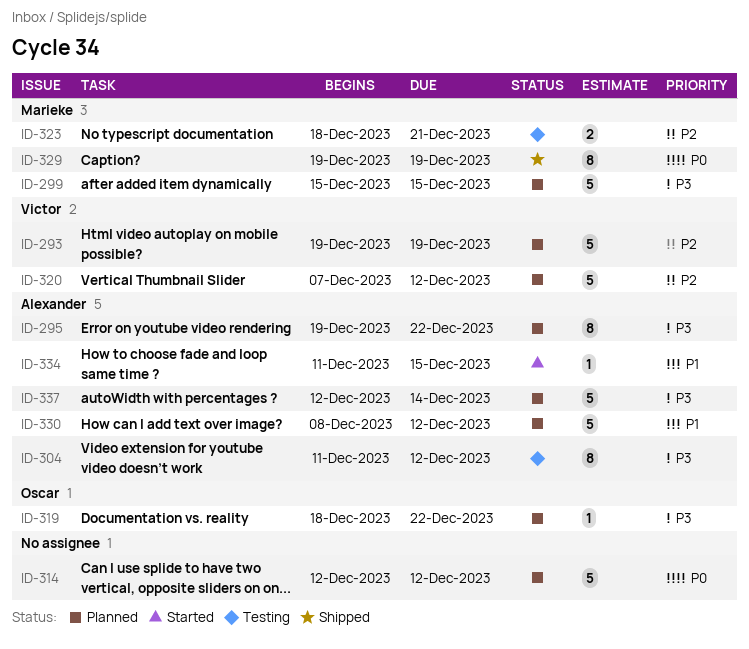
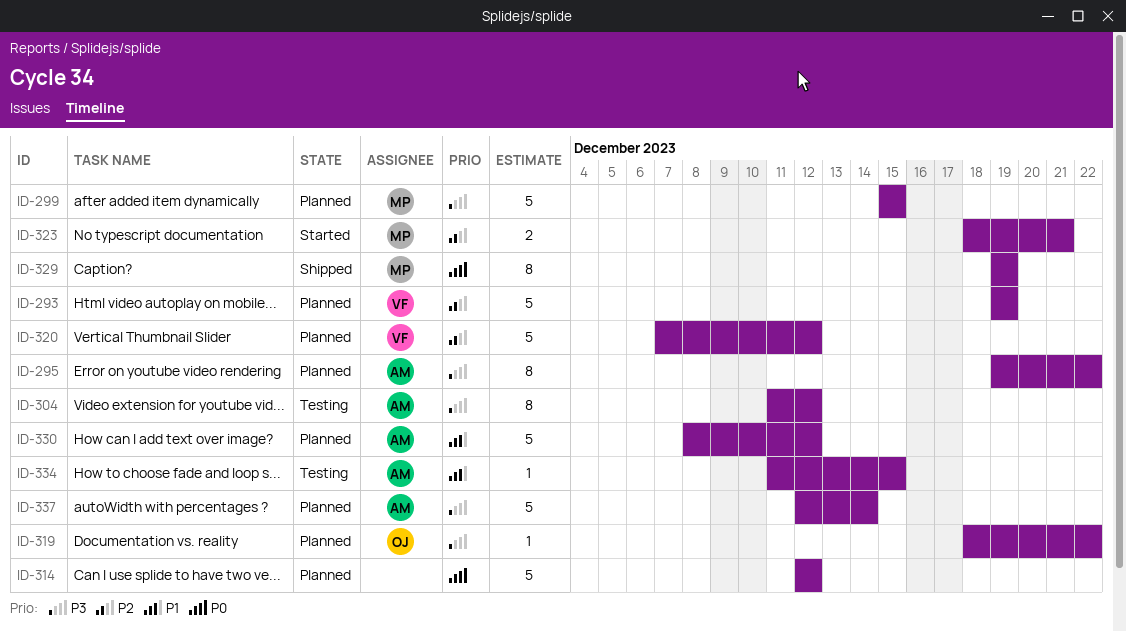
ID-323, status: Testing -> Started
ID-334, status: Started -> Testing

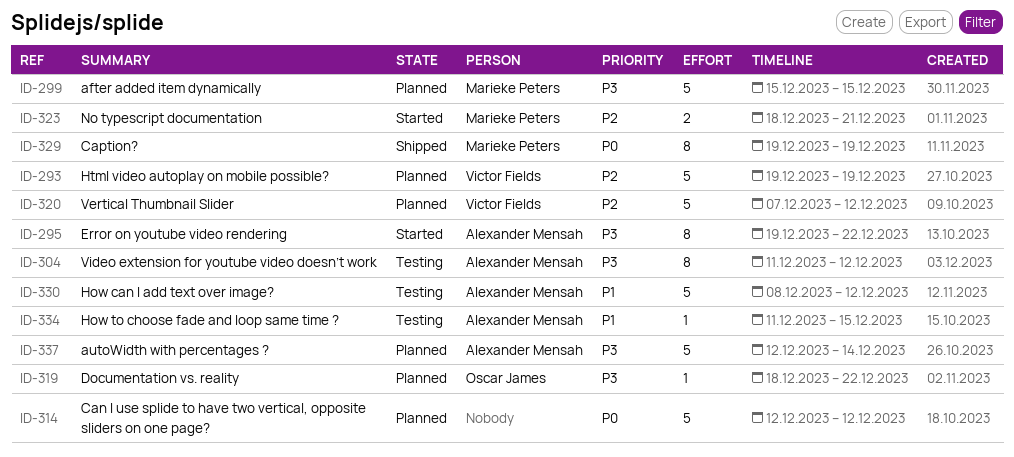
ID-295, status: Planned -> Started
ID-330, status: Planned -> Testing

